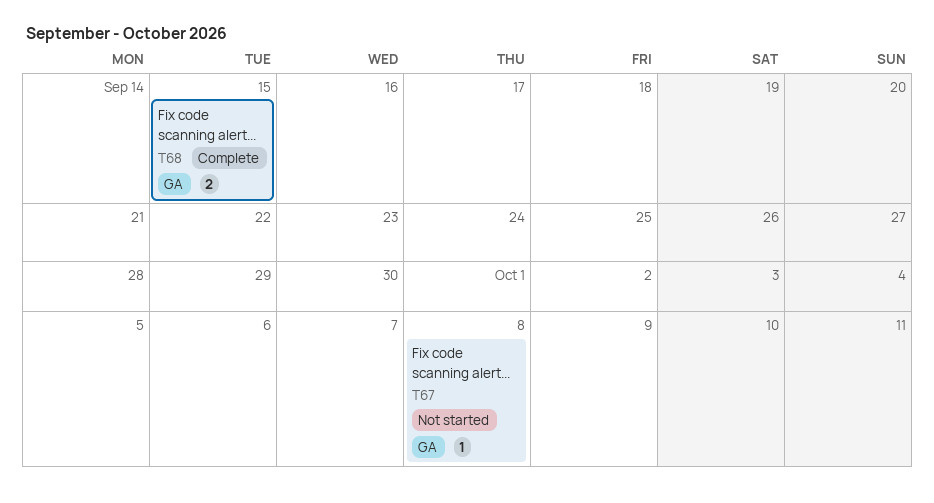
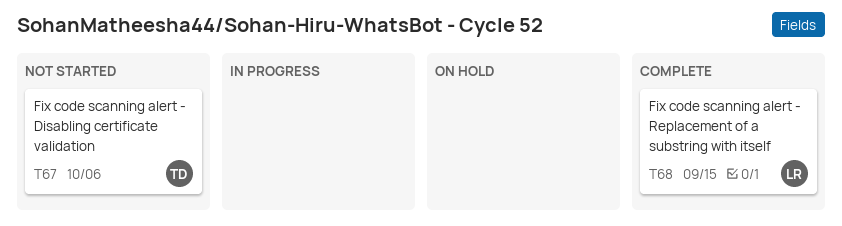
T67, due: Oct 8 -> Oct 6

